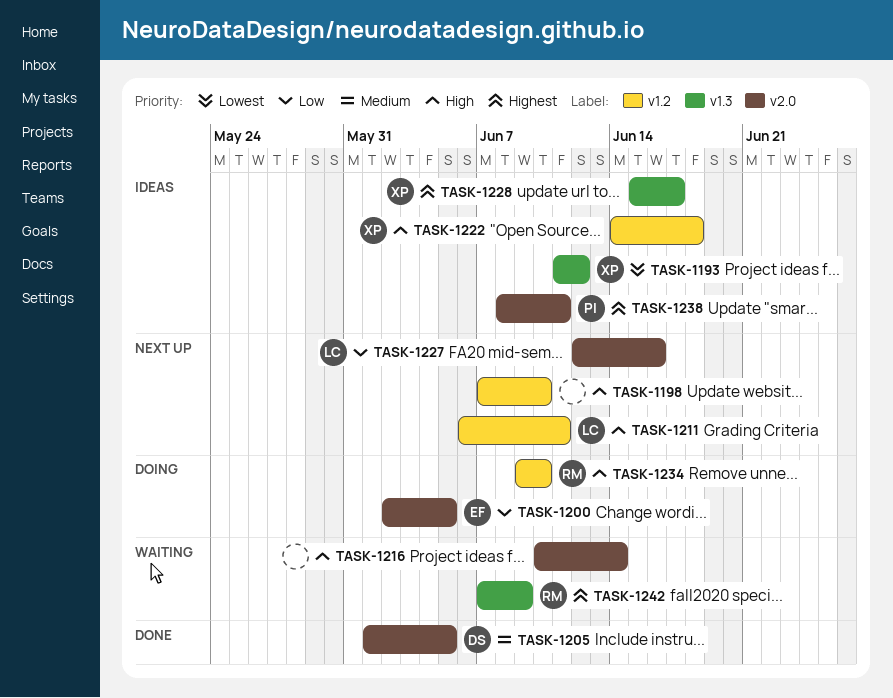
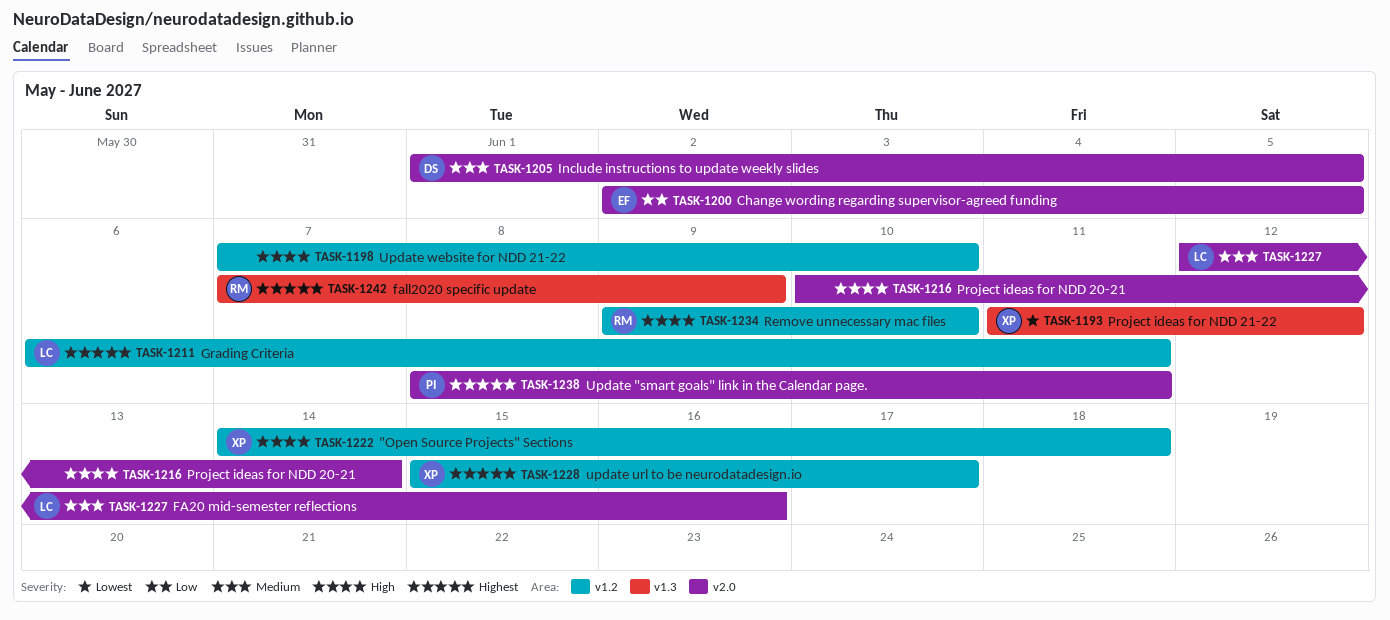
TASK-1211, priority: High -> Highest
TASK-1227, priority: Low -> Medium
TASK-1228, label: v1.3 -> v1.2

